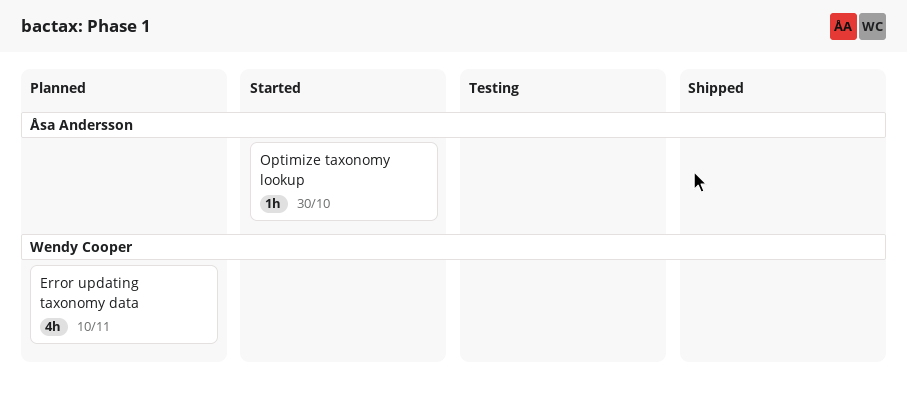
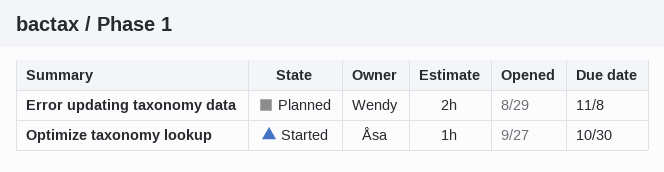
Error updating taxonomy data, estimate: 4h -> 2h
Error updating taxonomy data, due: Nov 10 -> Nov 8

